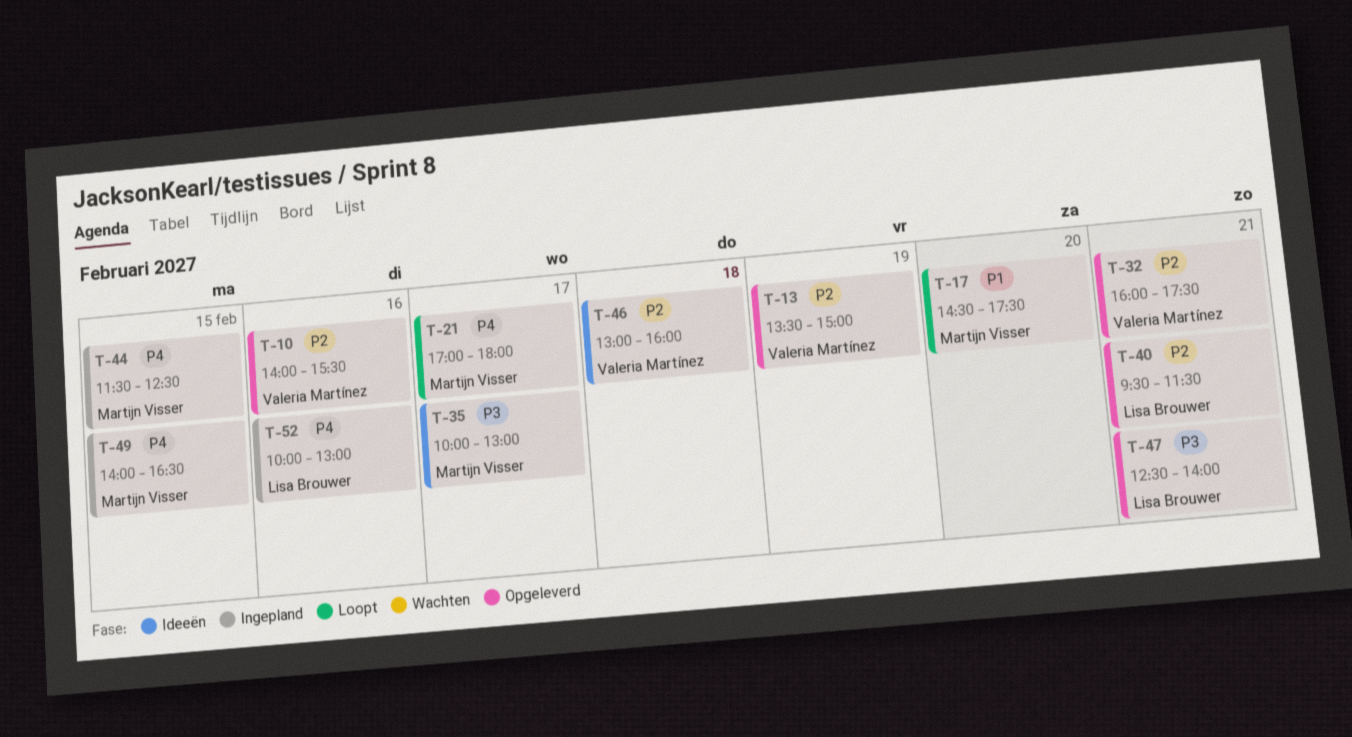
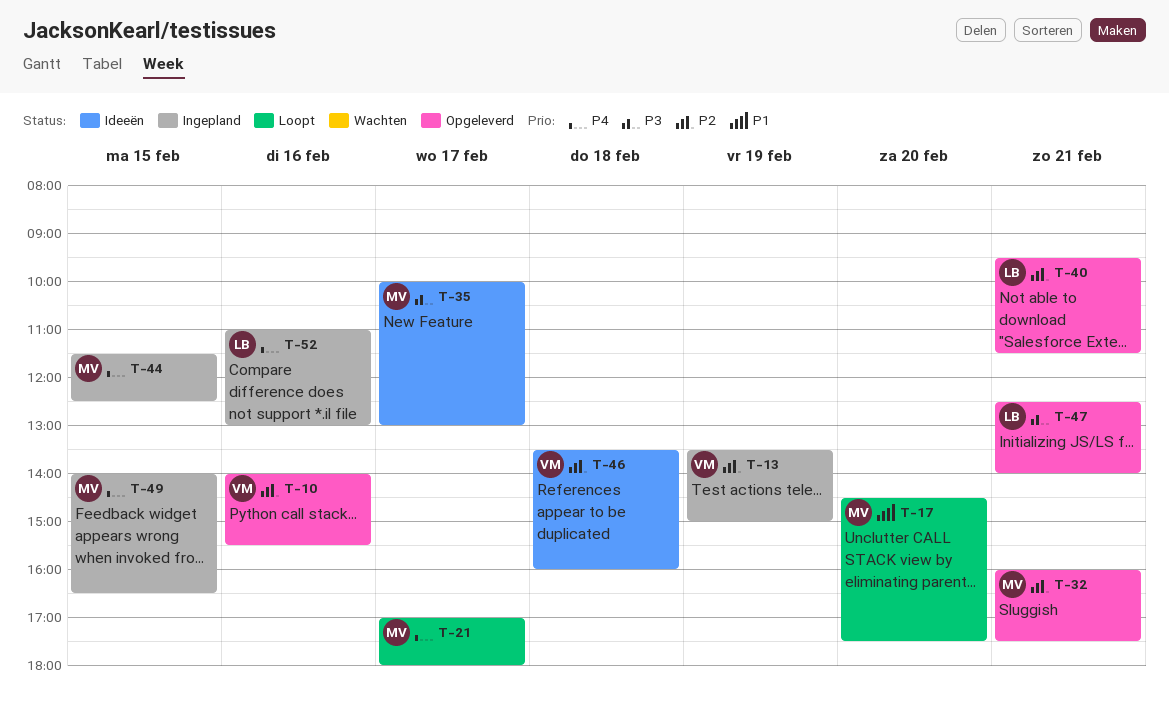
T-13, status: Opgeleverd -> Ingepland
T-32, owner: Valeria Martínez -> Martijn Visser
T-46, begins: 13:00 -> 13:30
T-52, begins: 10:00 -> 11:00

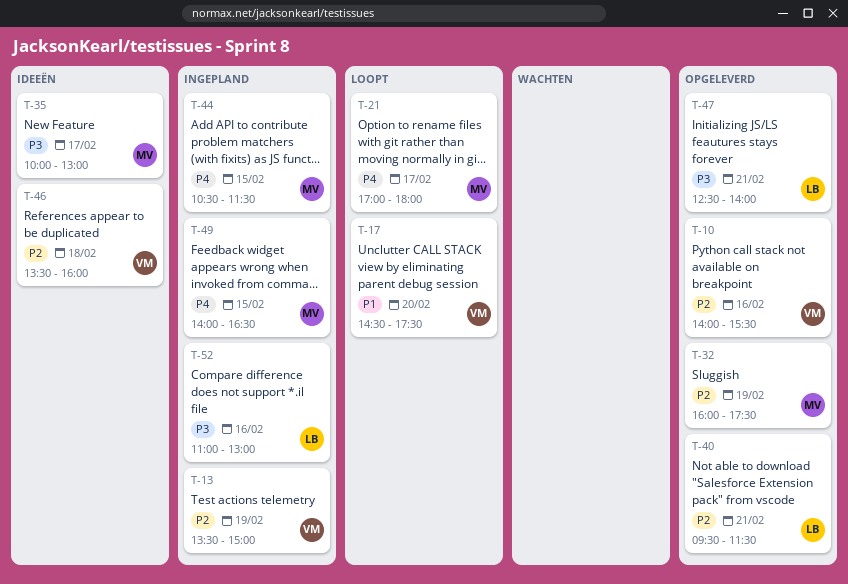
T-17, owner: MV -> VM
T-32, day: Feb 21 -> Feb 19
T-44, begins: 11:30 -> 10:30
T-44, ends: 12:30 -> 11:30
T-52, priority: P4 -> P3

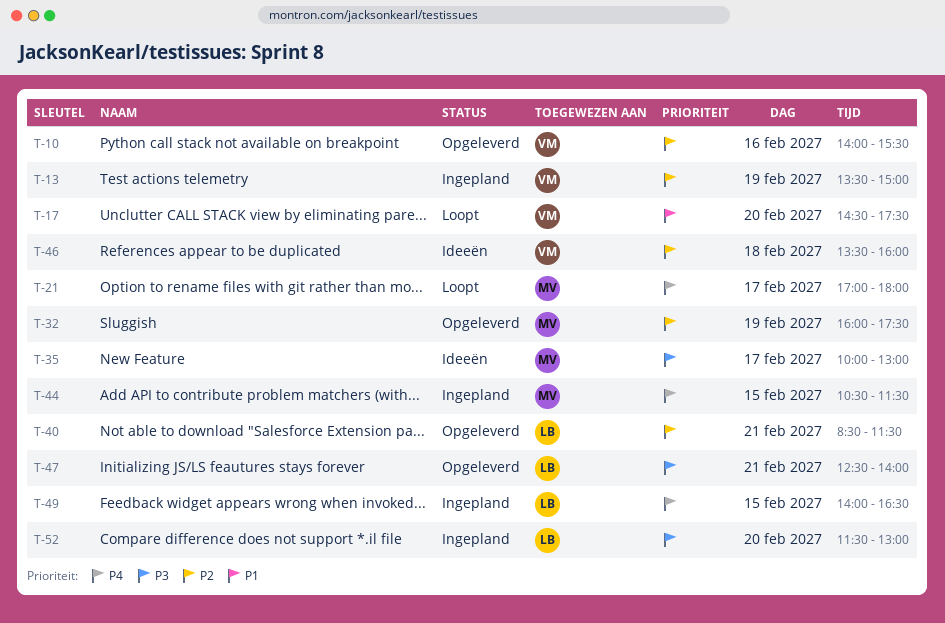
T-40, begins: 09:30 -> 08:30
T-49, owner: MV -> LB
T-52, day: Feb 16 -> Feb 20
T-52, begins: 11:00 -> 11:30

